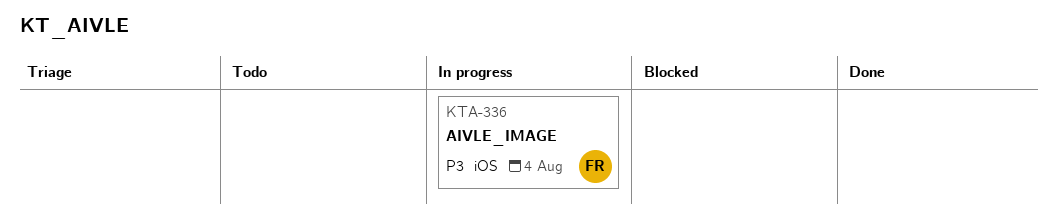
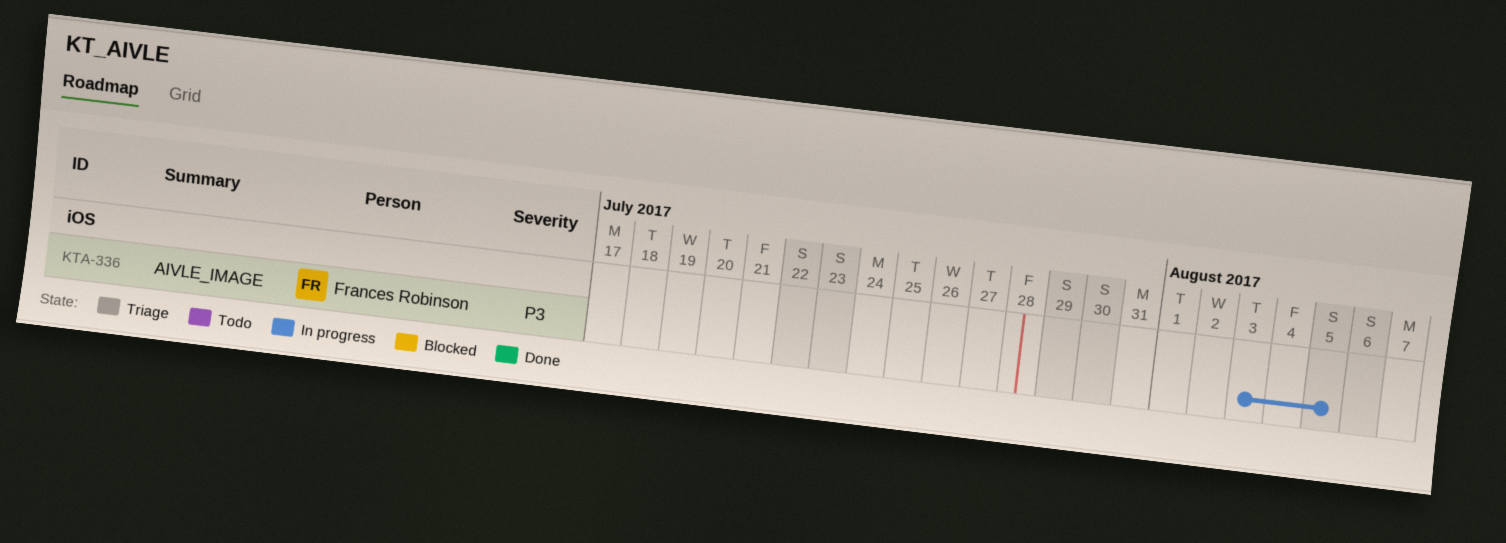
KTA-336, due: Aug 4 -> Aug 5

